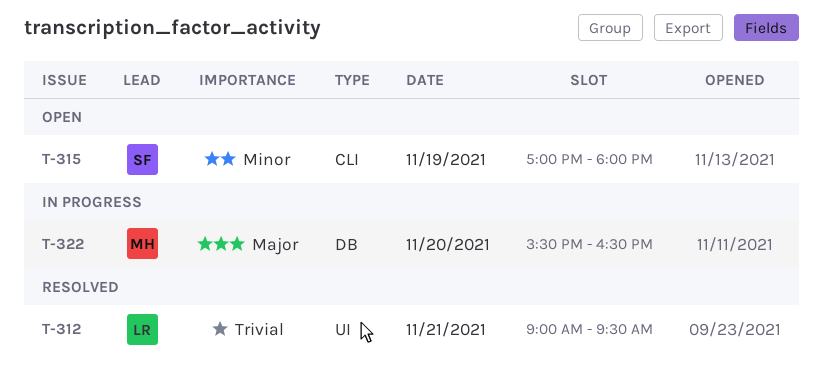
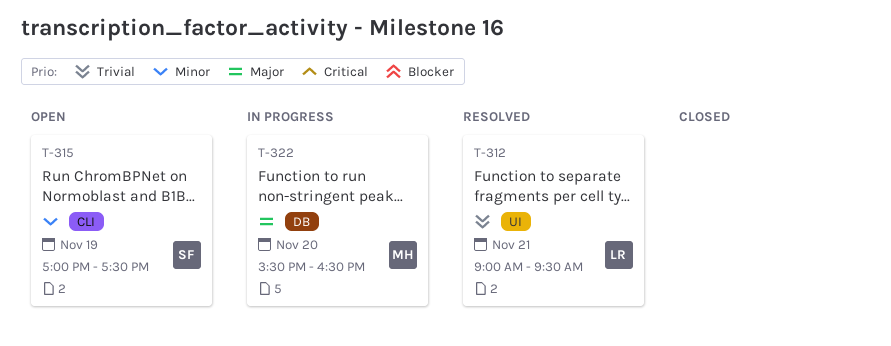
T-315, ends: 18:00 -> 17:30

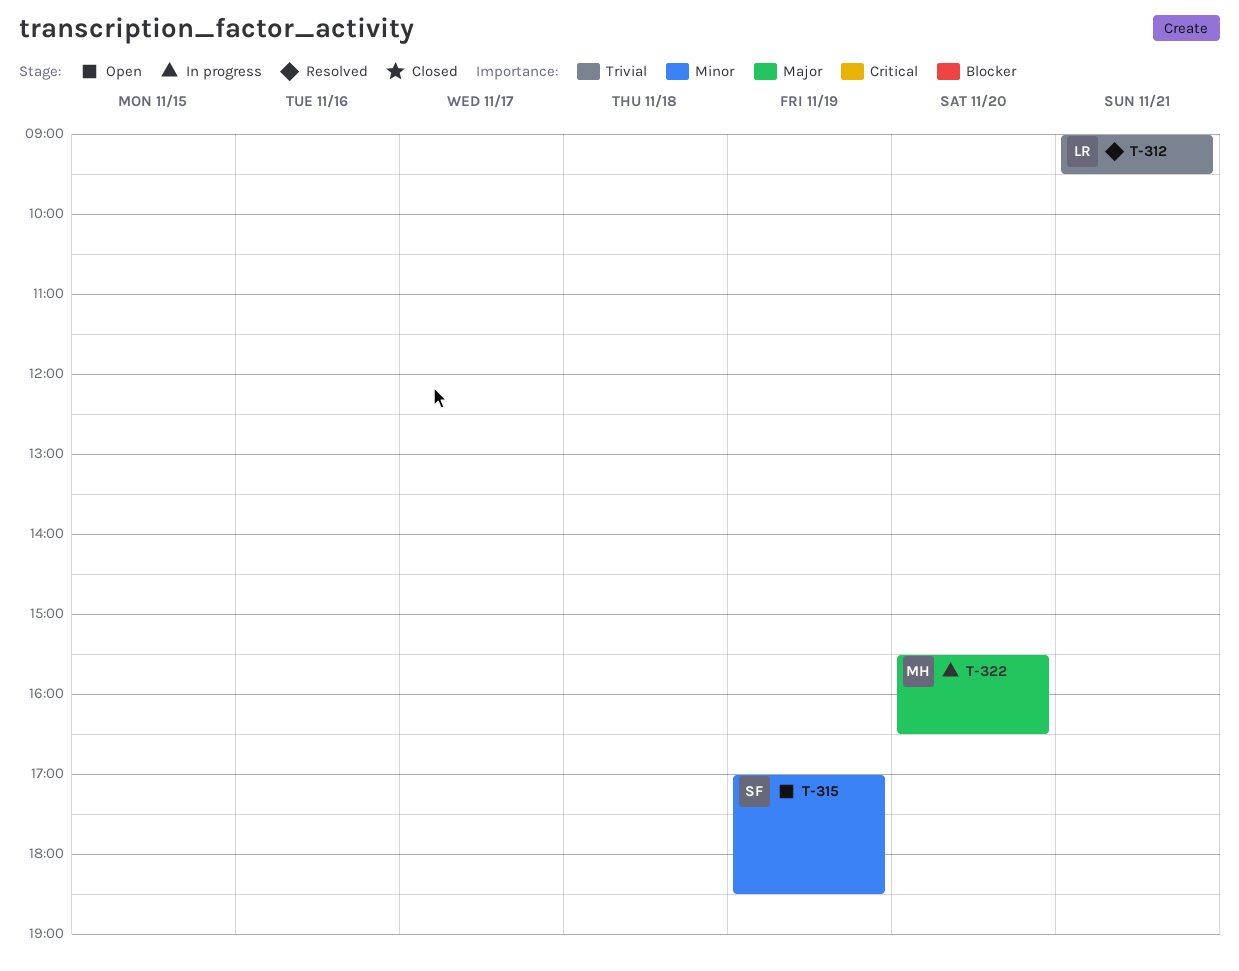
T-315, ends: 17:30 -> 18:30

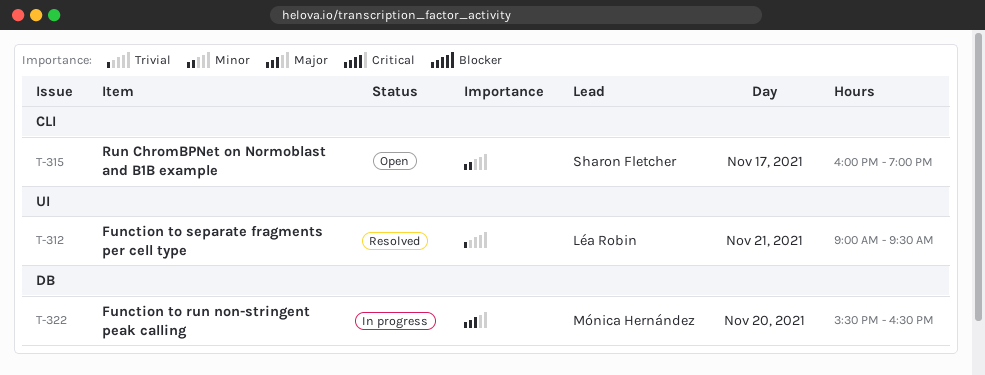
T-315, day: Nov 19 -> Nov 17
T-315, begins: 17:00 -> 16:00
T-315, ends: 18:30 -> 19:00

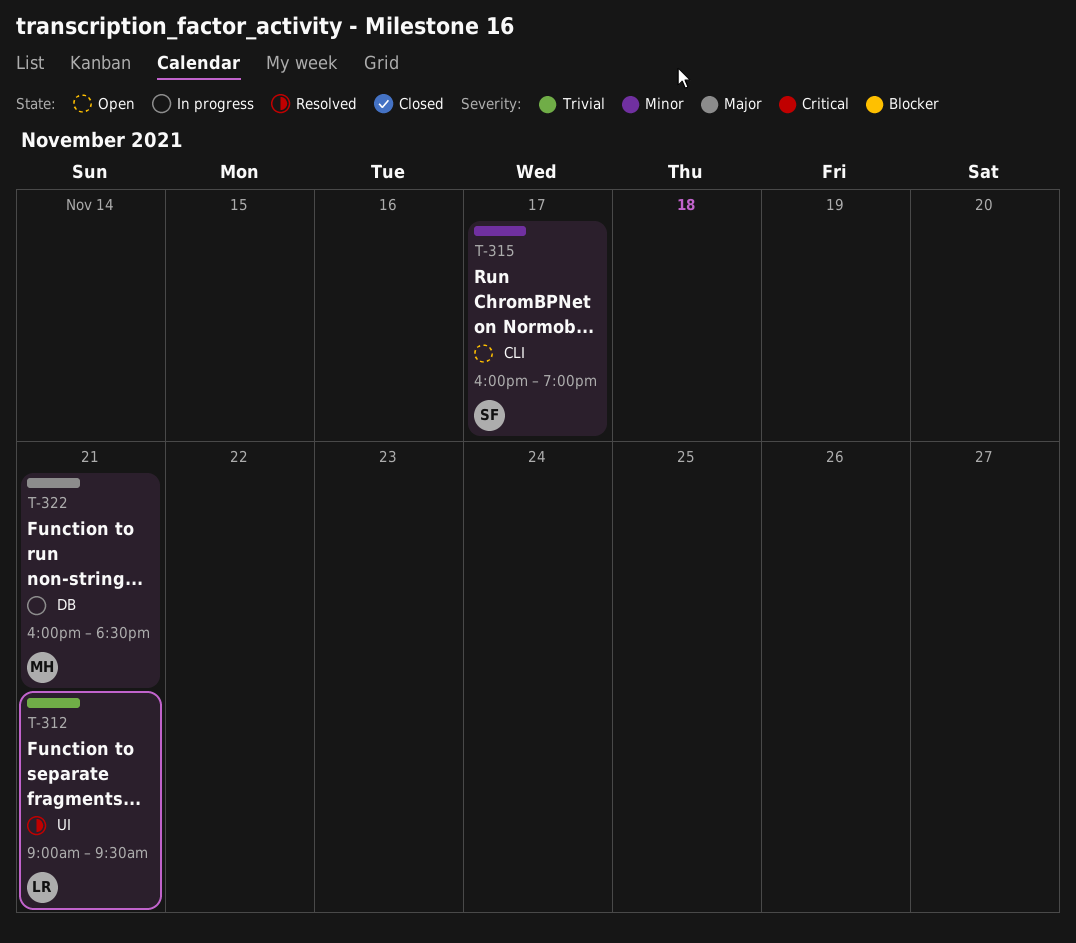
T-322, day: Nov 20 -> Nov 21
T-322, begins: 15:30 -> 16:00
T-322, ends: 16:30 -> 18:30

